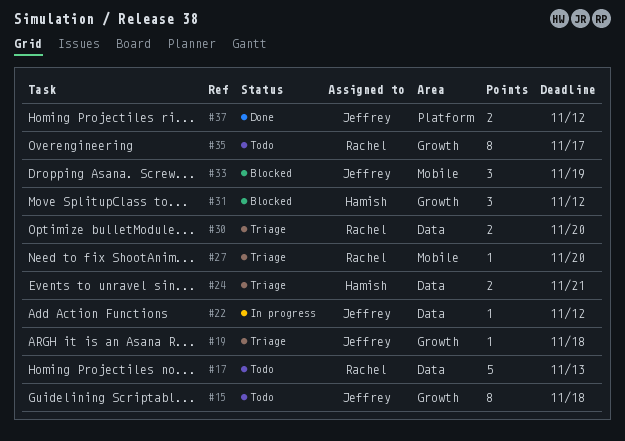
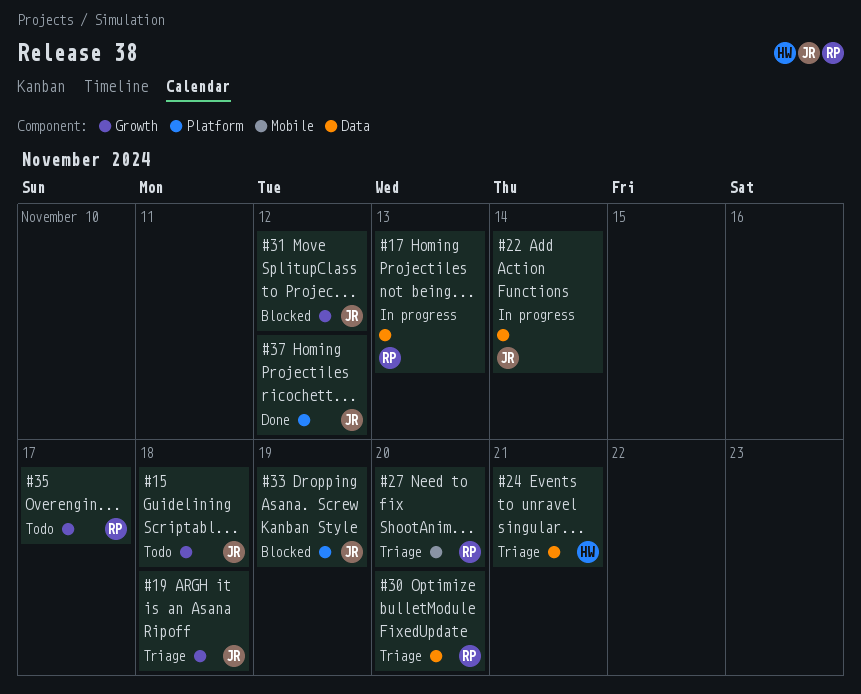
#17, status: Todo -> In progress
#22, due: Nov 12 -> Nov 14
#31, owner: Hamish -> Jeffrey
#33, label: Mobile -> Platform

